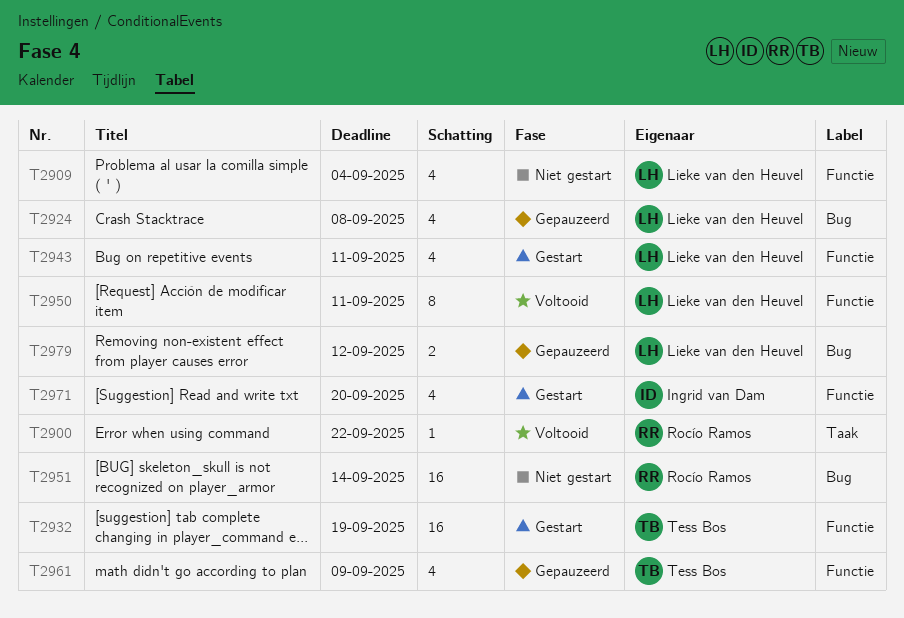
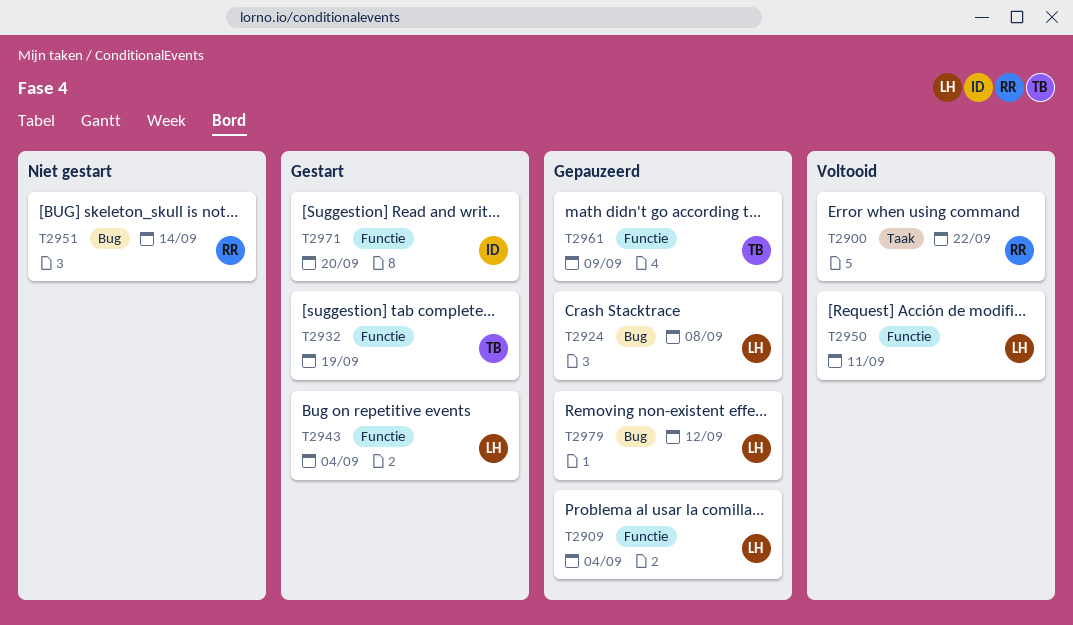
T2909, status: Niet gestart -> Gepauzeerd
T2943, due: Sep 11 -> Sep 4

